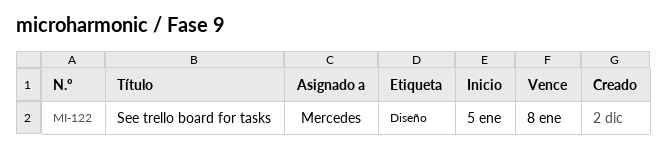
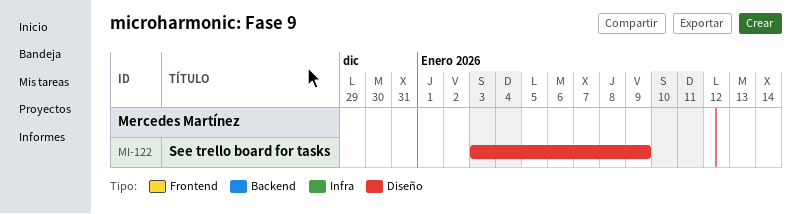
MI-122, start: Jan 5 -> Jan 3
MI-122, due: Jan 8 -> Jan 9

